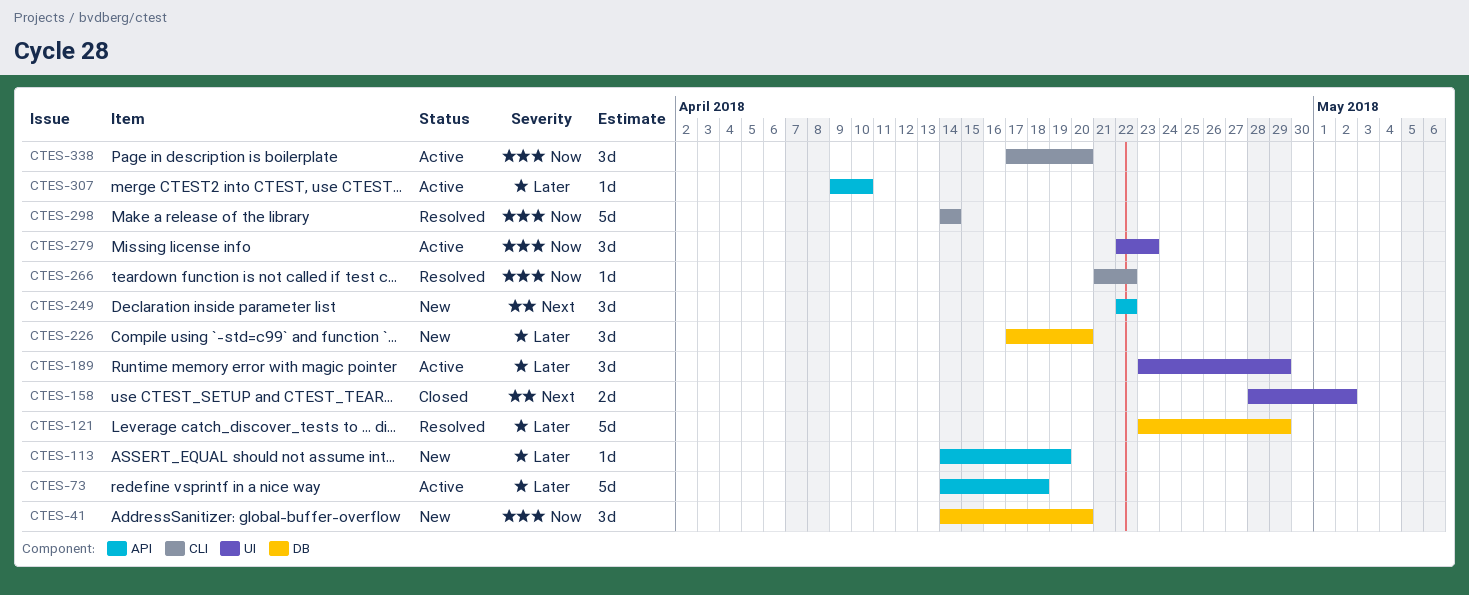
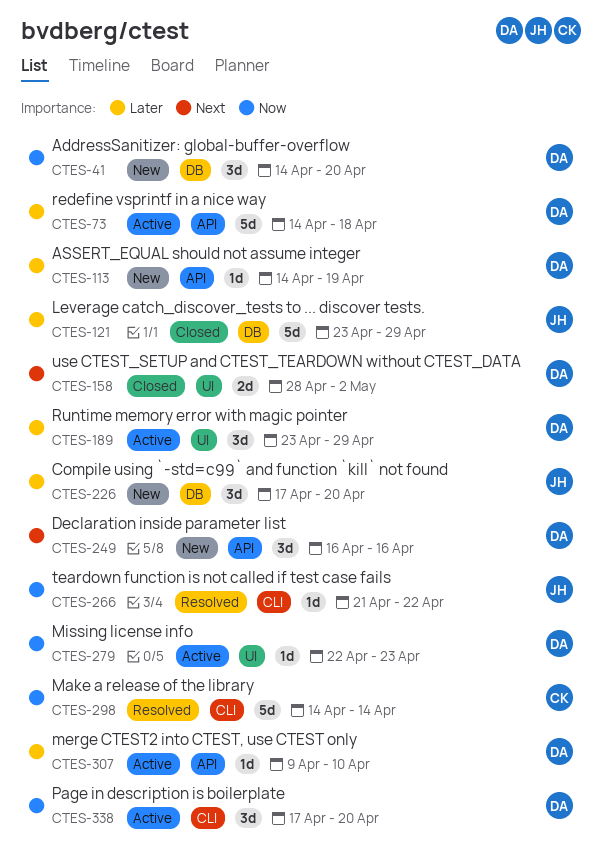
CTES-121, status: Resolved -> Closed
CTES-249, start: Apr 22 -> Apr 16
CTES-249, due: Apr 22 -> Apr 16
CTES-279, estimate: 3d -> 1d

